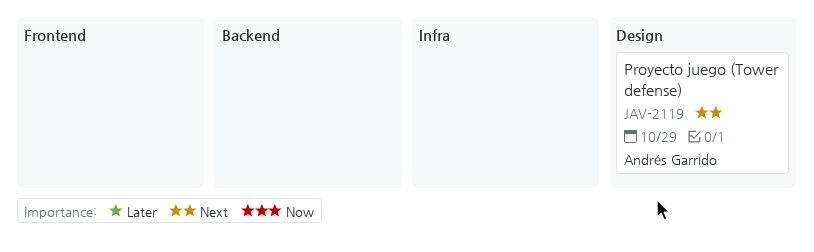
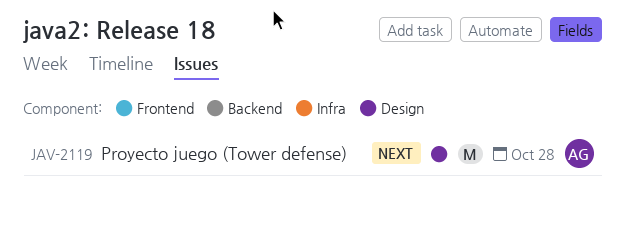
JAV-2119, due: Oct 29 -> Oct 28

